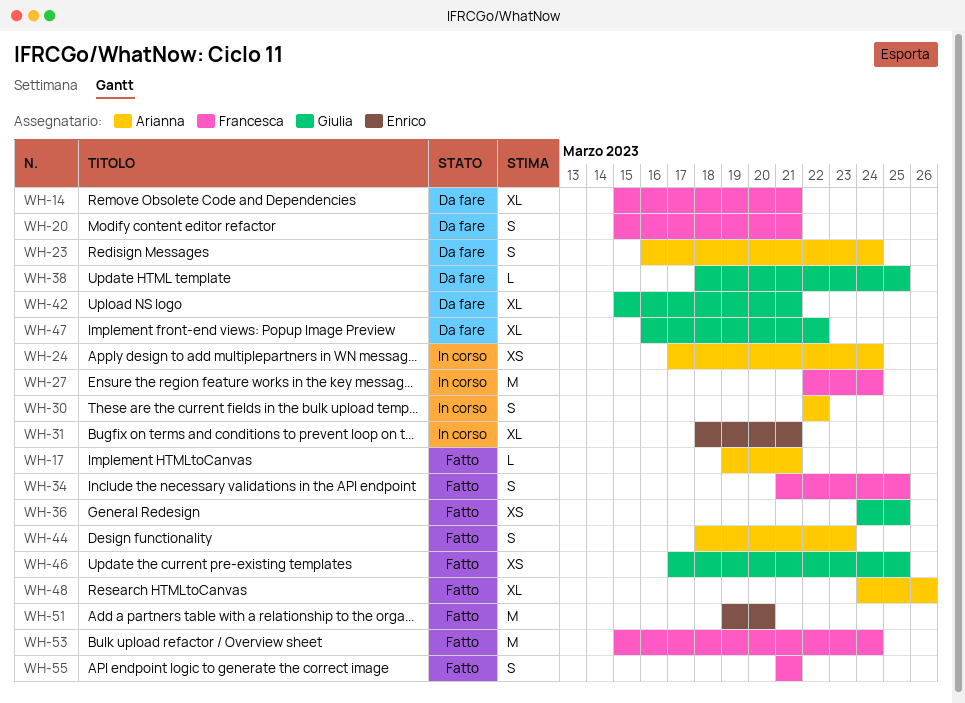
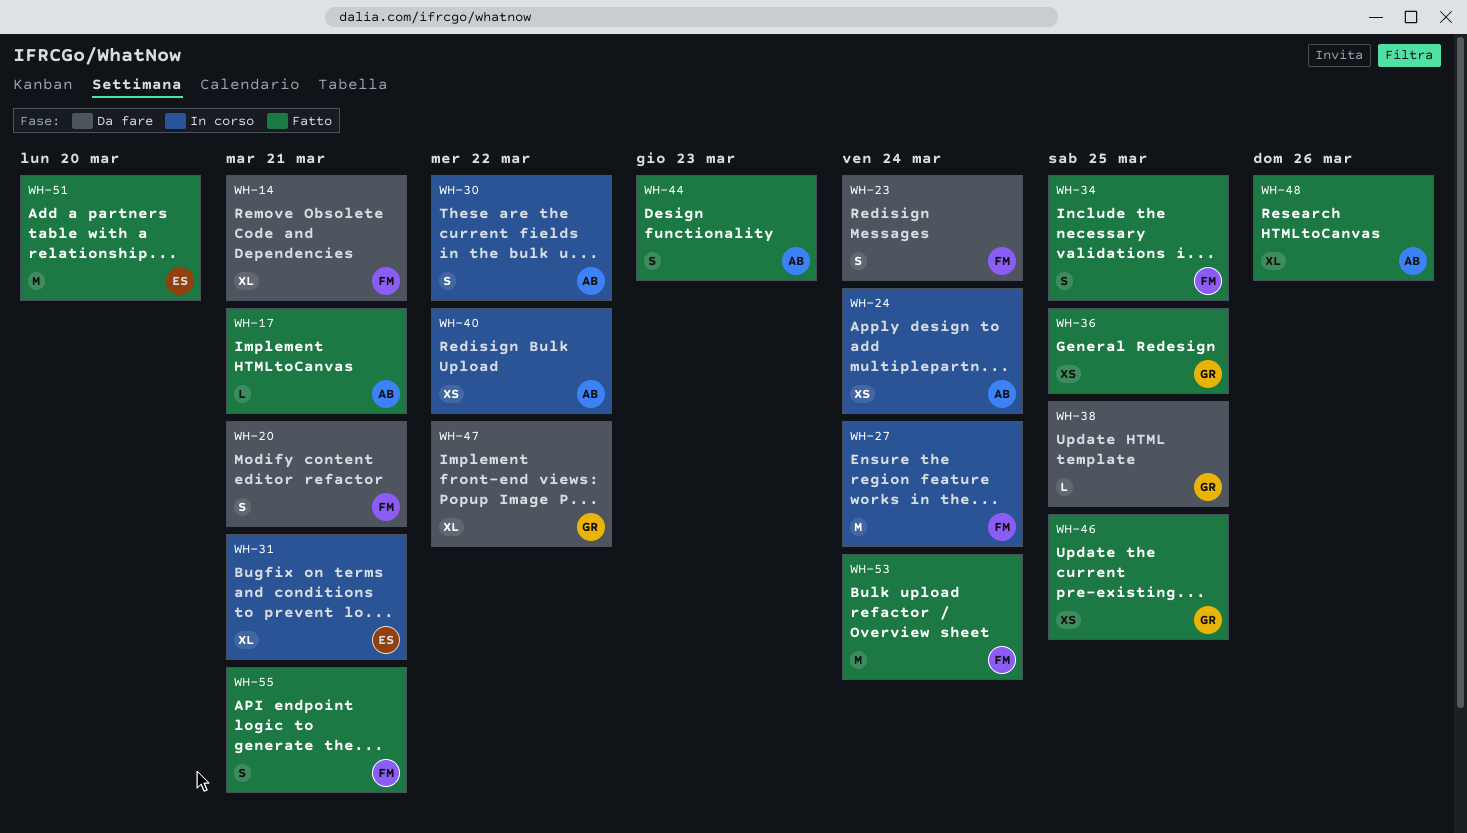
WH-23, owner: Arianna -> Francesca
WH-40: none -> present
WH-42: present -> none

